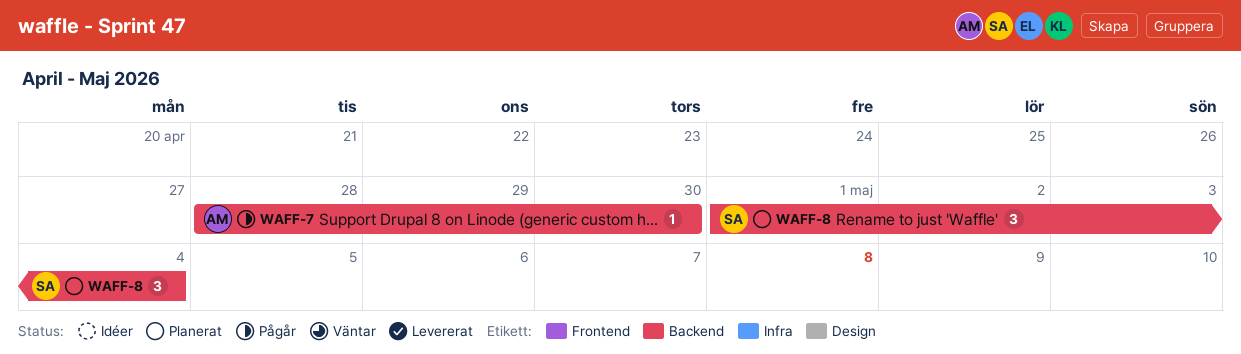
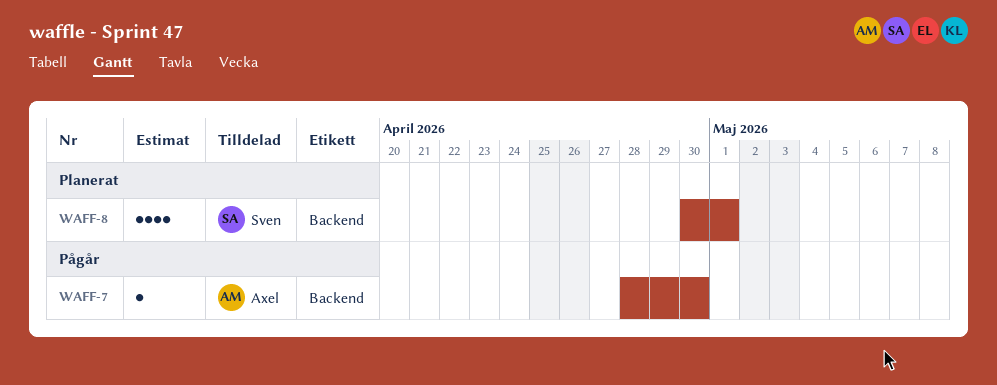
WAFF-8, estimate: 3 -> 4
WAFF-8, start: May 1 -> Apr 30
WAFF-8, due: May 4 -> May 1

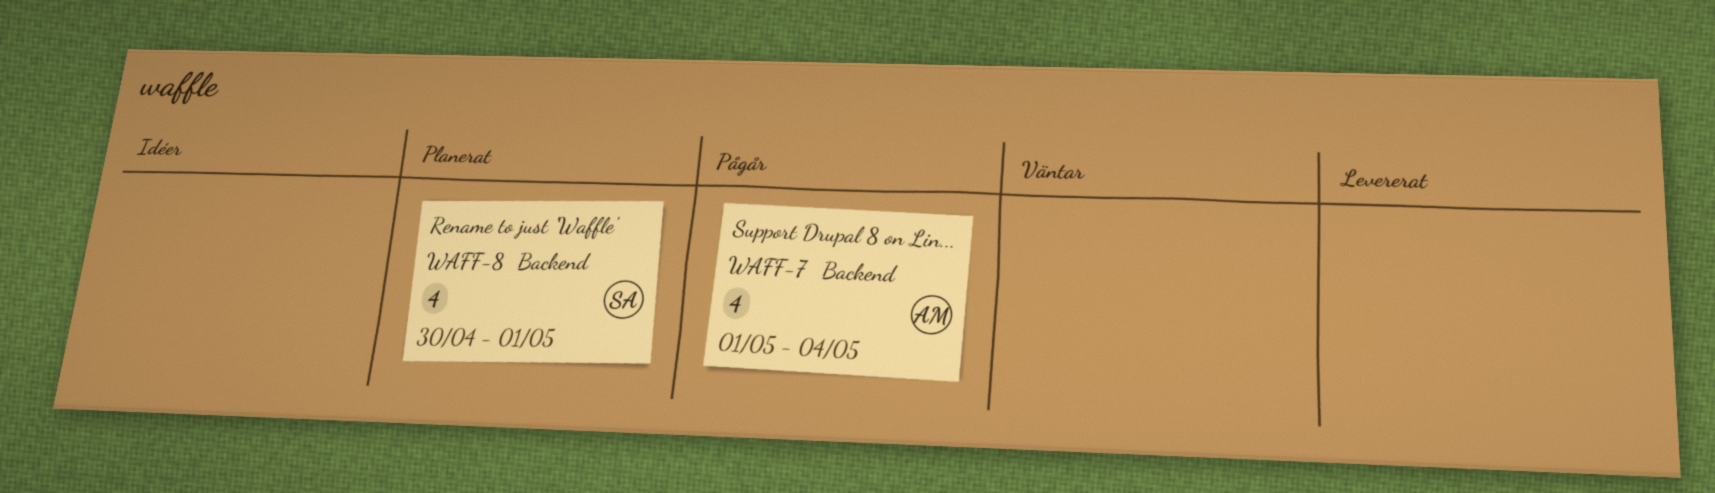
WAFF-7, estimate: 1 -> 4
WAFF-7, start: Apr 28 -> May 1
WAFF-7, due: Apr 30 -> May 4

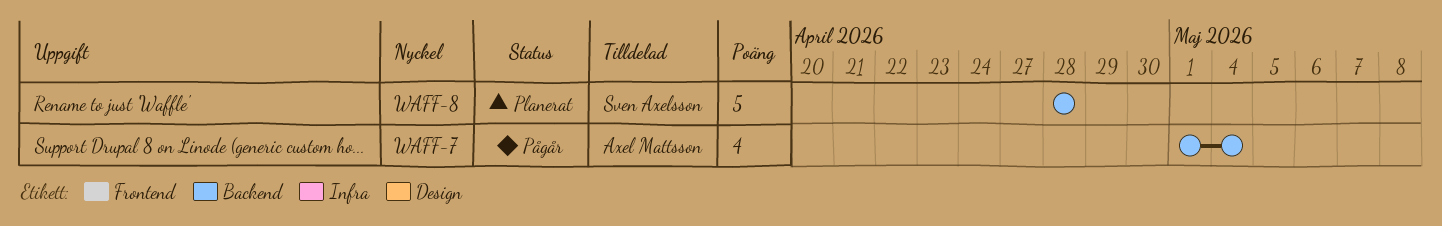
WAFF-8, estimate: 4 -> 5
WAFF-8, start: Apr 30 -> Apr 28
WAFF-8, due: May 1 -> Apr 28

